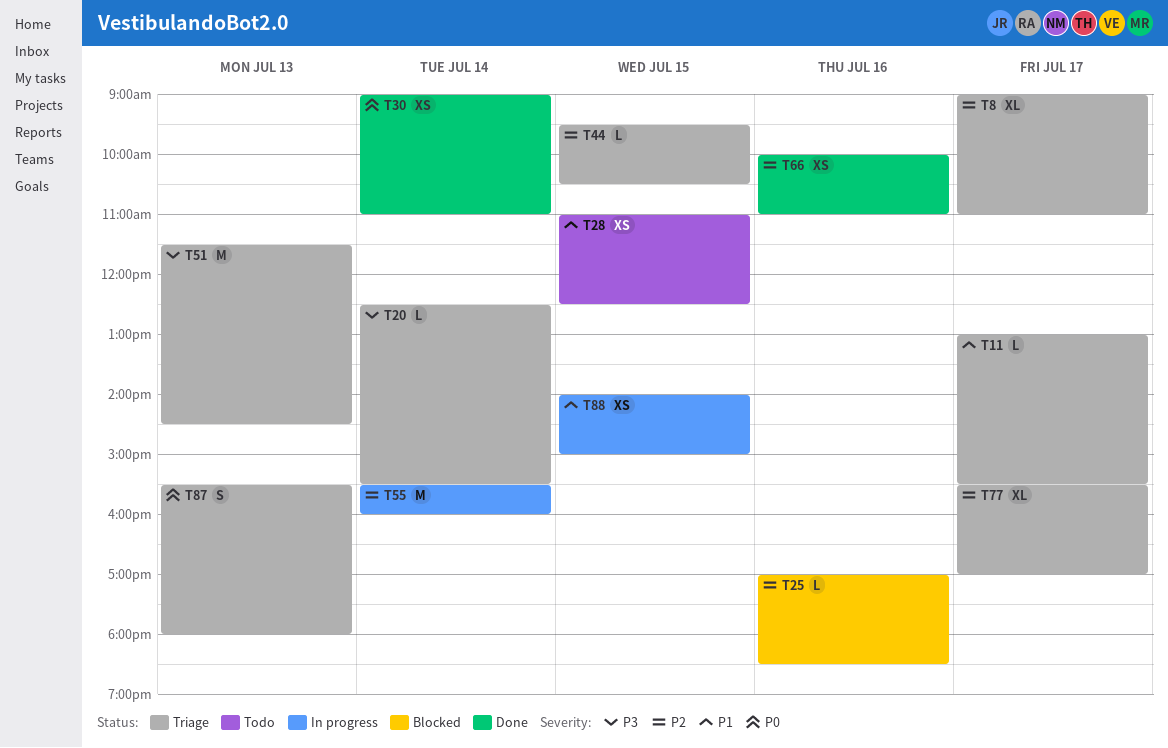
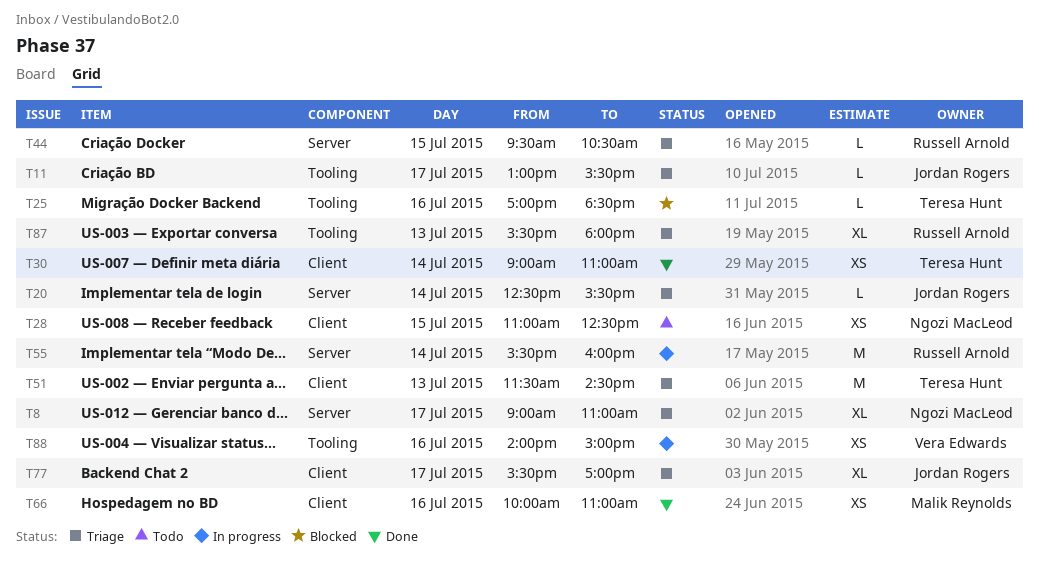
T87, estimate: S -> XL
T88, day: Jul 15 -> Jul 16

